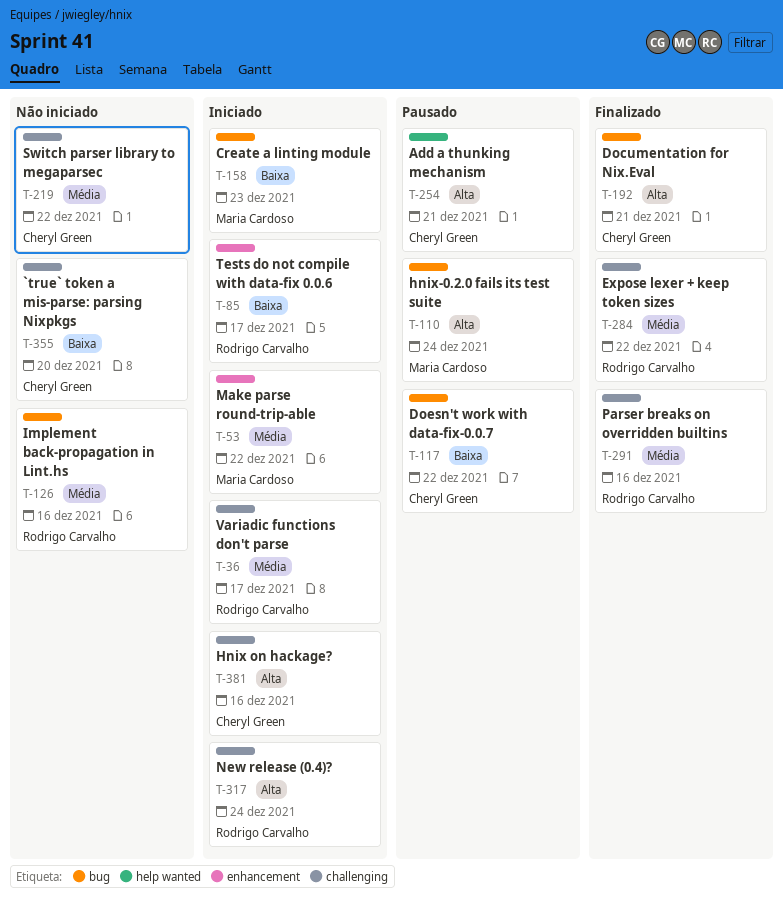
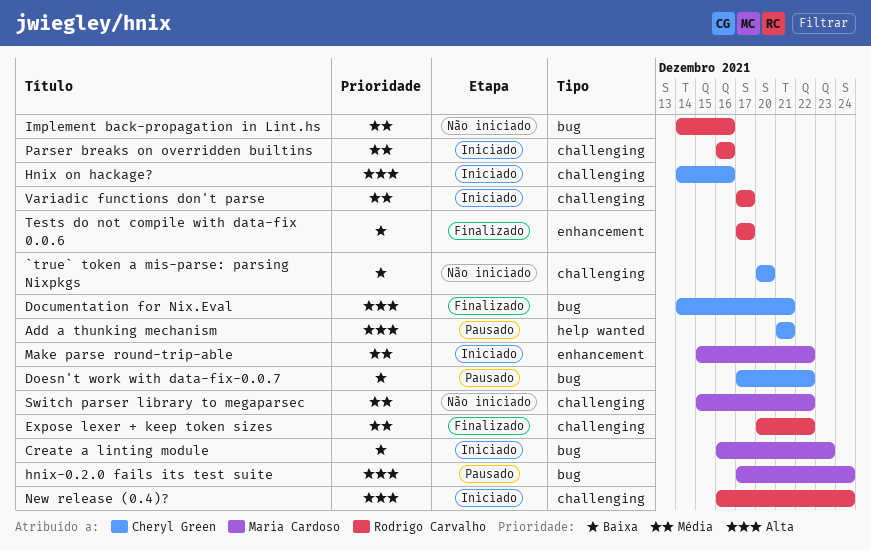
Parser breaks on overridden builtins, status: Finalizado -> Iniciado
Switch parser library to megaparsec, owner: Cheryl Green -> Maria Cardoso
Tests do not compile with data-fix 0.0.6, status: Iniciado -> Finalizado

